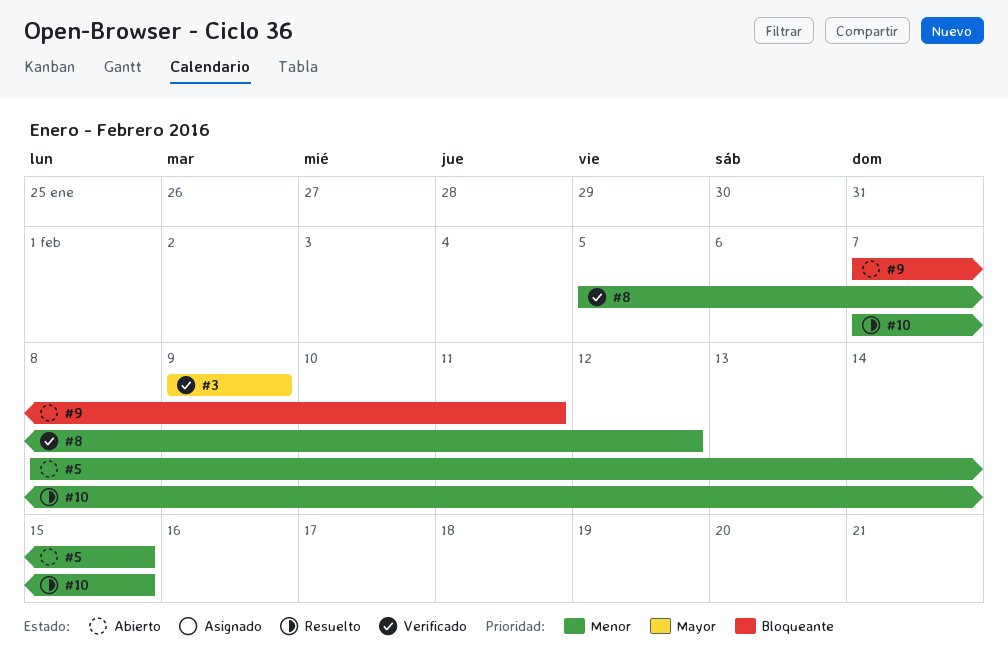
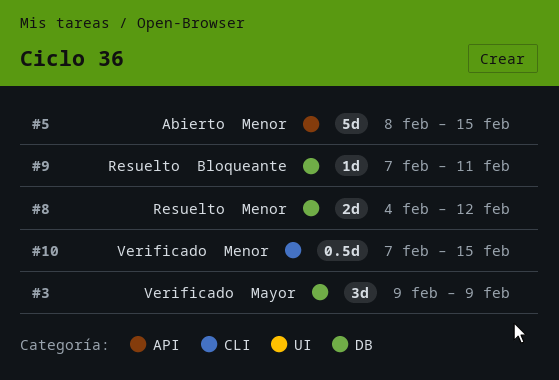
#8, status: Verificado -> Resuelto
#8, start: Feb 5 -> Feb 4
#9, status: Abierto -> Resuelto
#10, status: Resuelto -> Verificado

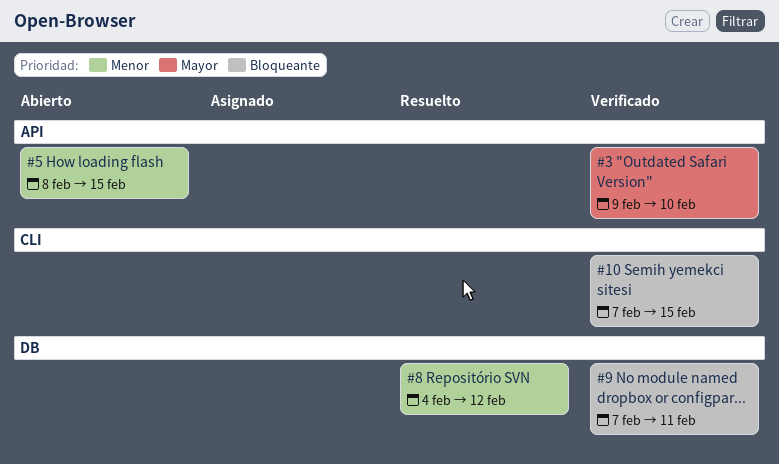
#3, label: DB -> API
#3, due: Feb 9 -> Feb 10
#9, status: Resuelto -> Verificado
#10, priority: Menor -> Bloqueante

